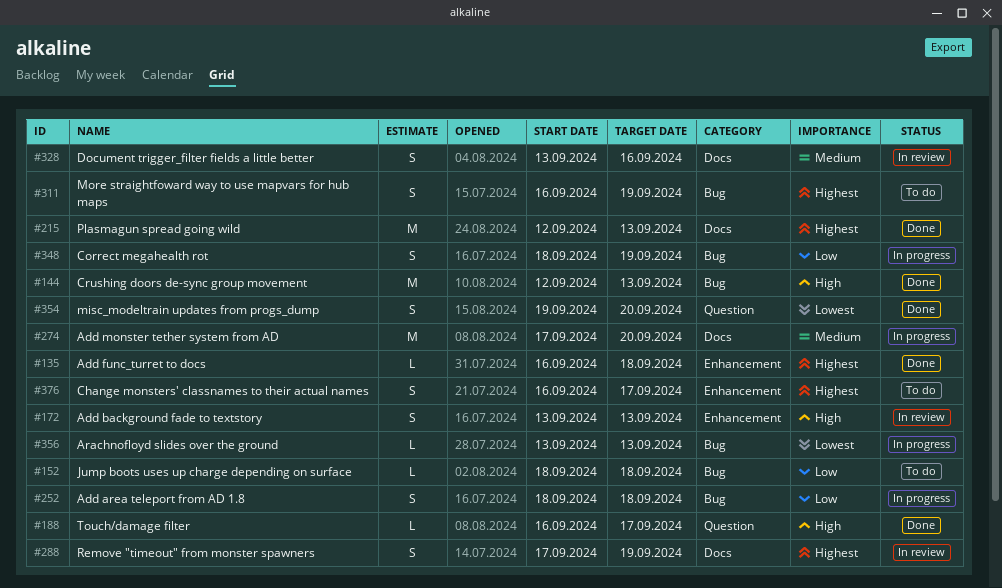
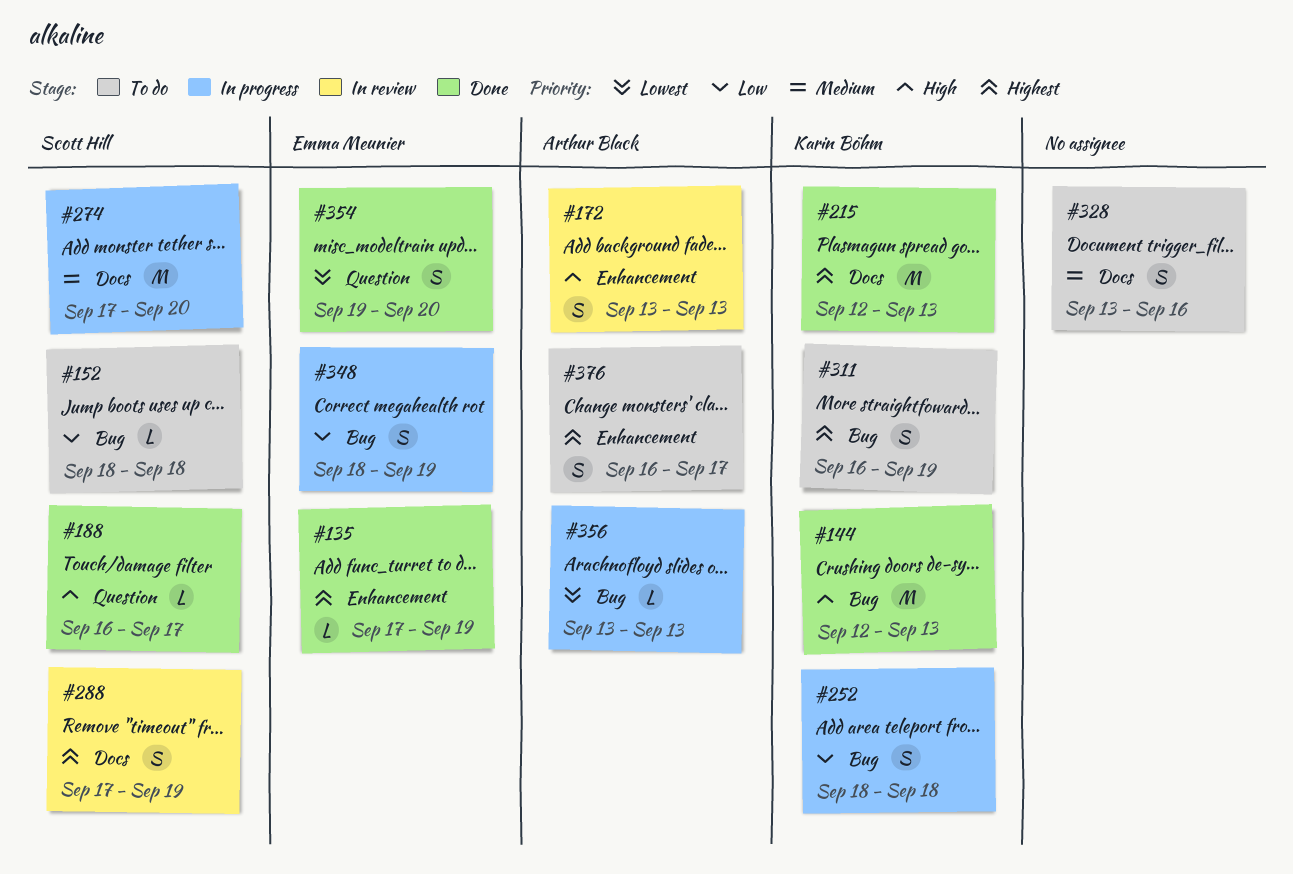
#135, start: Sep 16 -> Sep 17
#135, due: Sep 18 -> Sep 19
#328, status: In review -> To do

